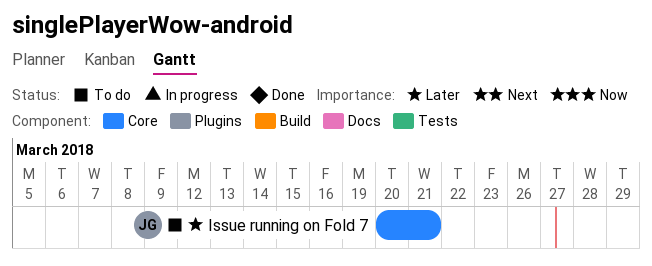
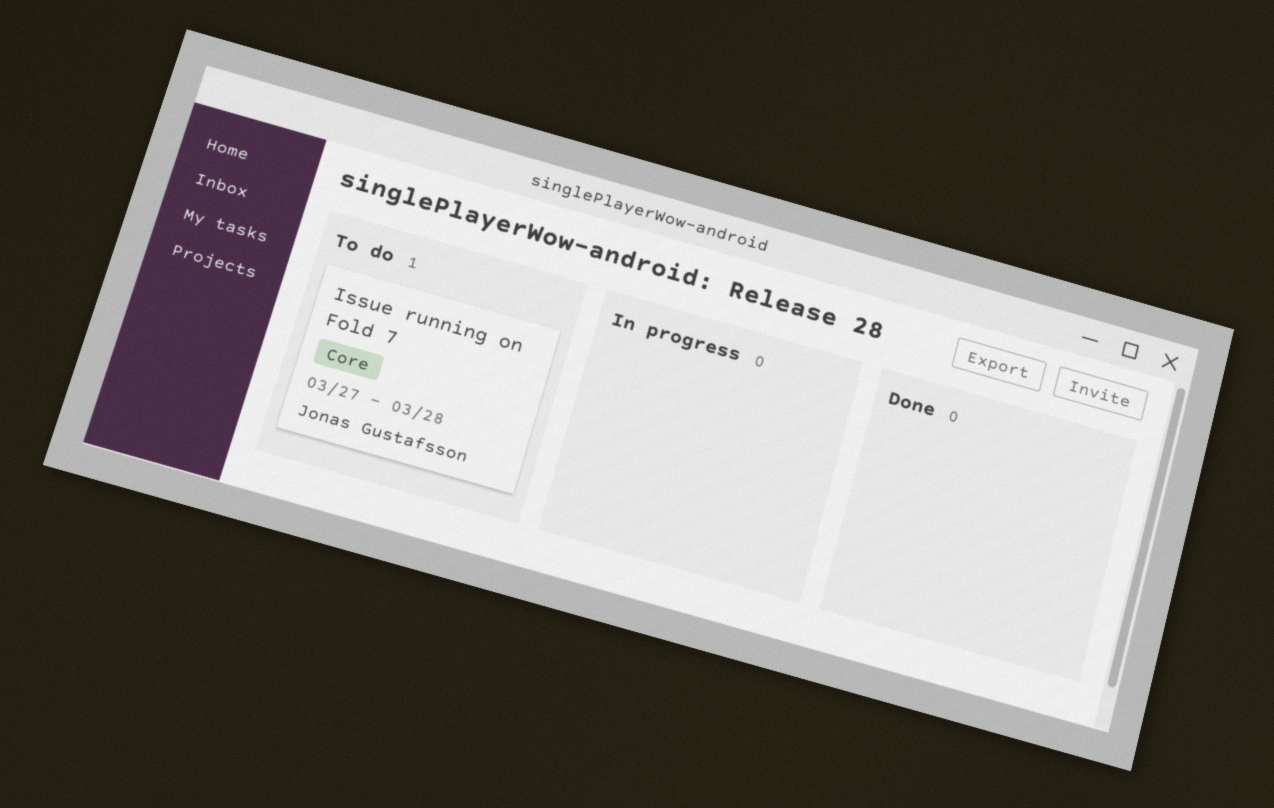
Issue running on Fold 7, start: Mar 20 -> Mar 27
Issue running on Fold 7, due: Mar 21 -> Mar 28

